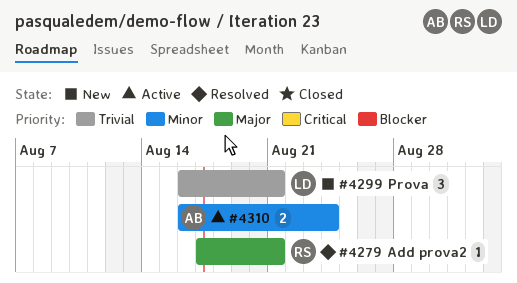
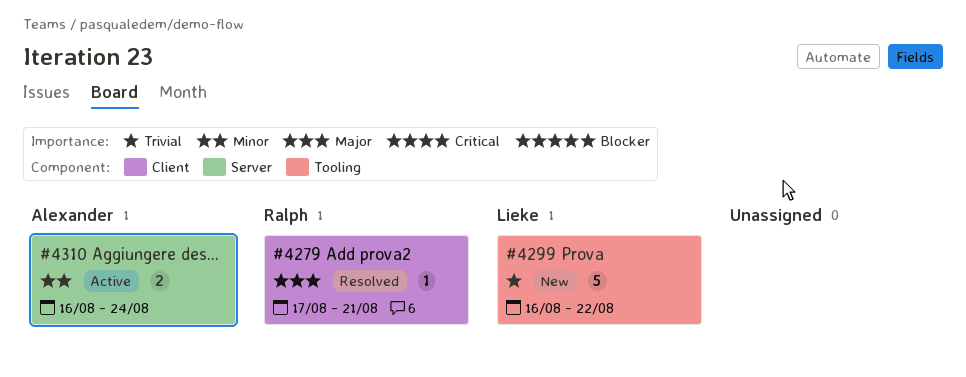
#4299, estimate: 3 -> 5
#4299, due: Aug 21 -> Aug 22

